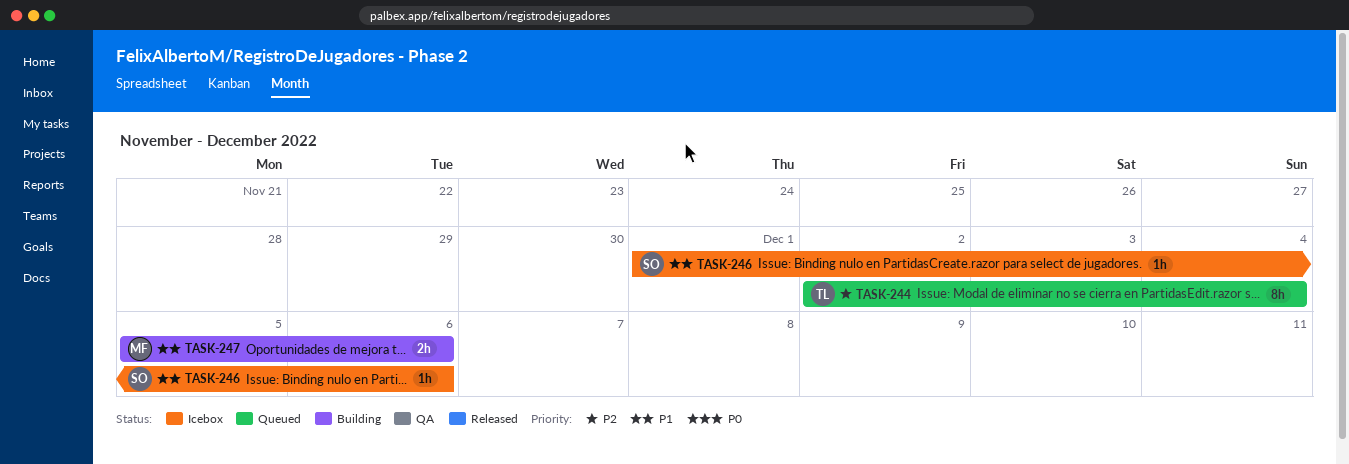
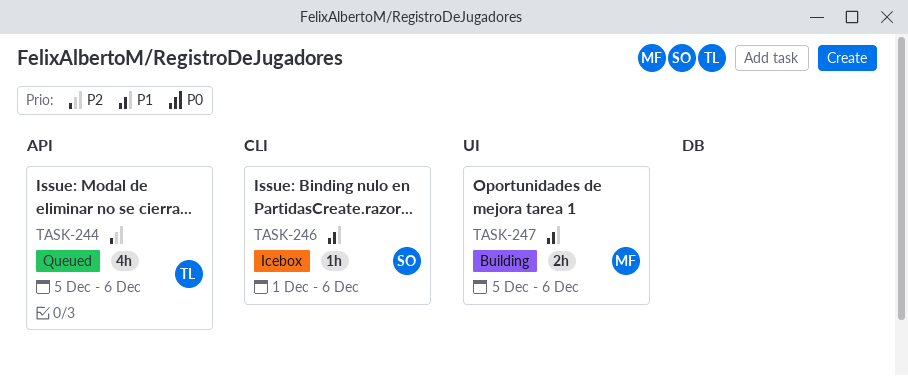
TASK-244, estimate: 8h -> 4h
TASK-244, start: Dec 2 -> Dec 5
TASK-244, due: Dec 4 -> Dec 6

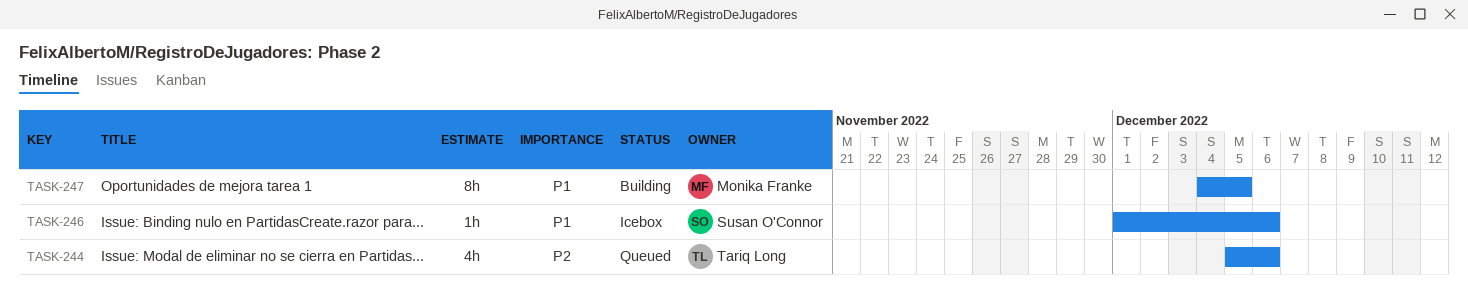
TASK-247, estimate: 2h -> 8h
TASK-247, start: Dec 5 -> Dec 4
TASK-247, due: Dec 6 -> Dec 5

